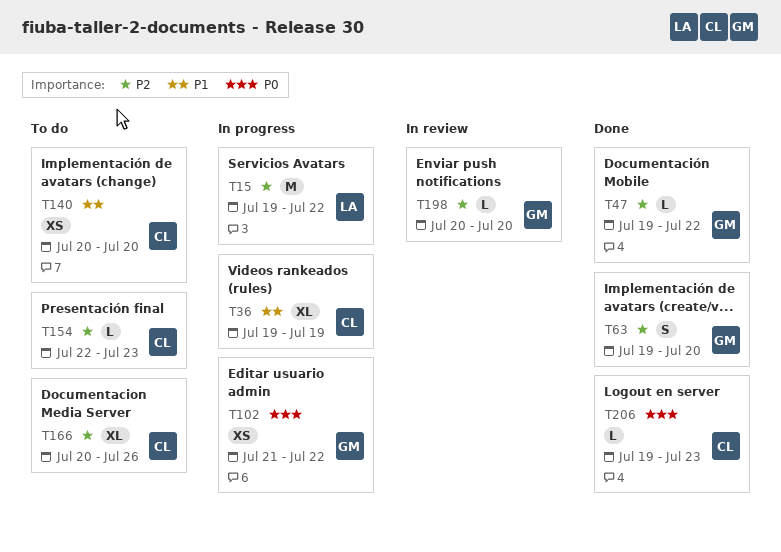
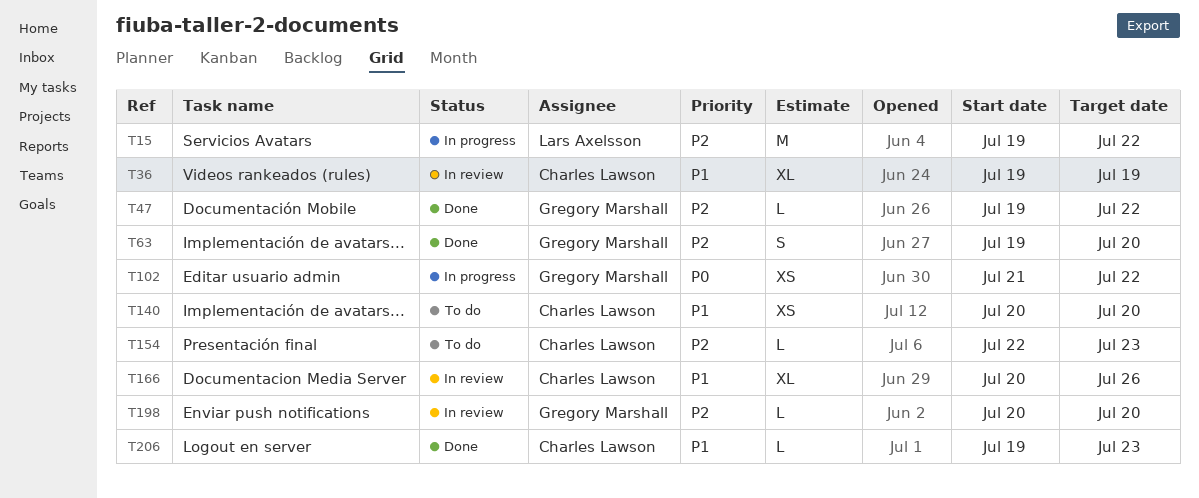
T36, status: In progress -> In review
T166, status: To do -> In review
T166, priority: P2 -> P1
T206, priority: P0 -> P1

